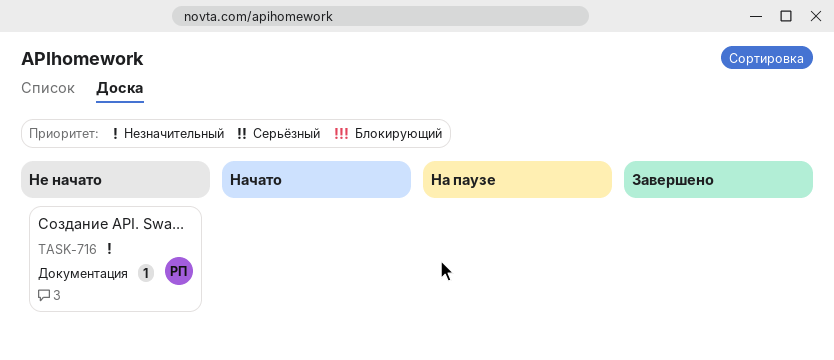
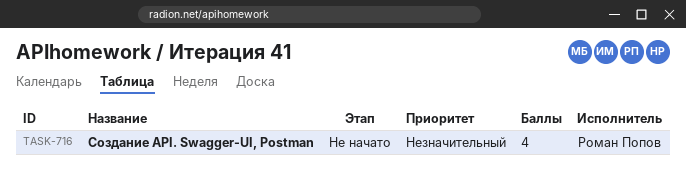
TASK-716, estimate: 1 -> 4

